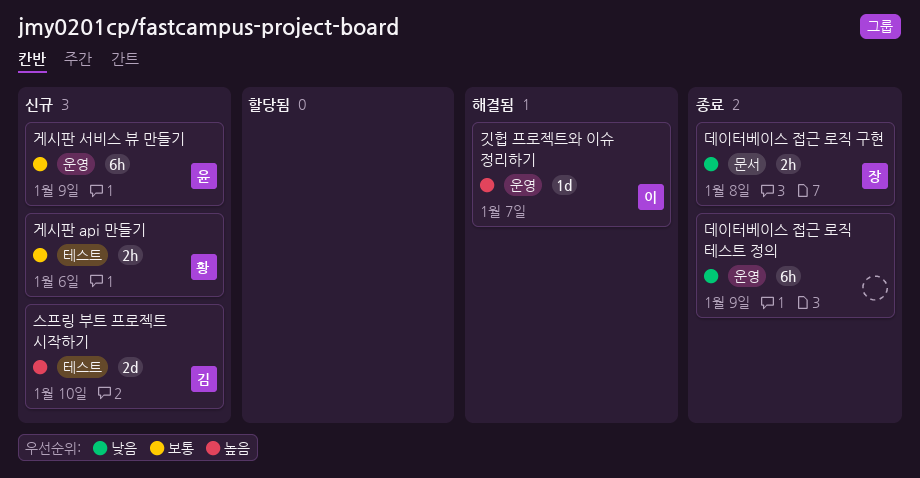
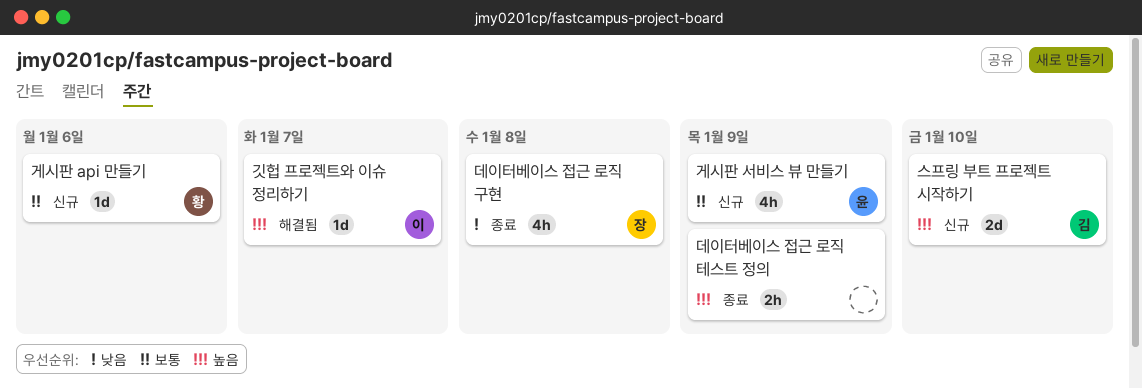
게시판 api 만들기, estimate: 2h -> 1d
게시판 서비스 뷰 만들기, estimate: 6h -> 4h
데이터베이스 접근 로직 구현, estimate: 2h -> 4h
데이터베이스 접근 로직 테스트 정의, priority: 낮음 -> 높음
데이터베이스 접근 로직 테스트 정의, estimate: 6h -> 2h

